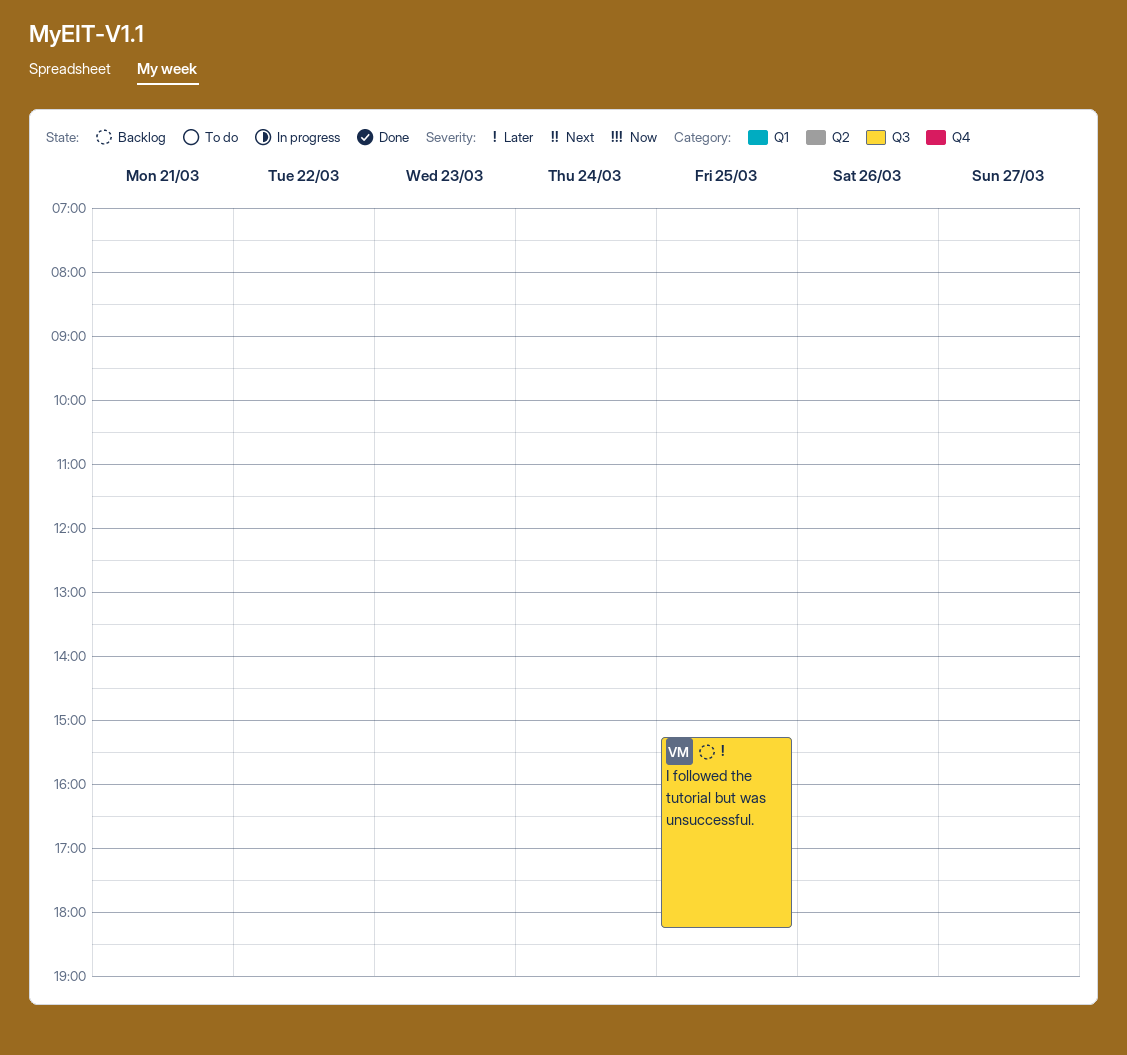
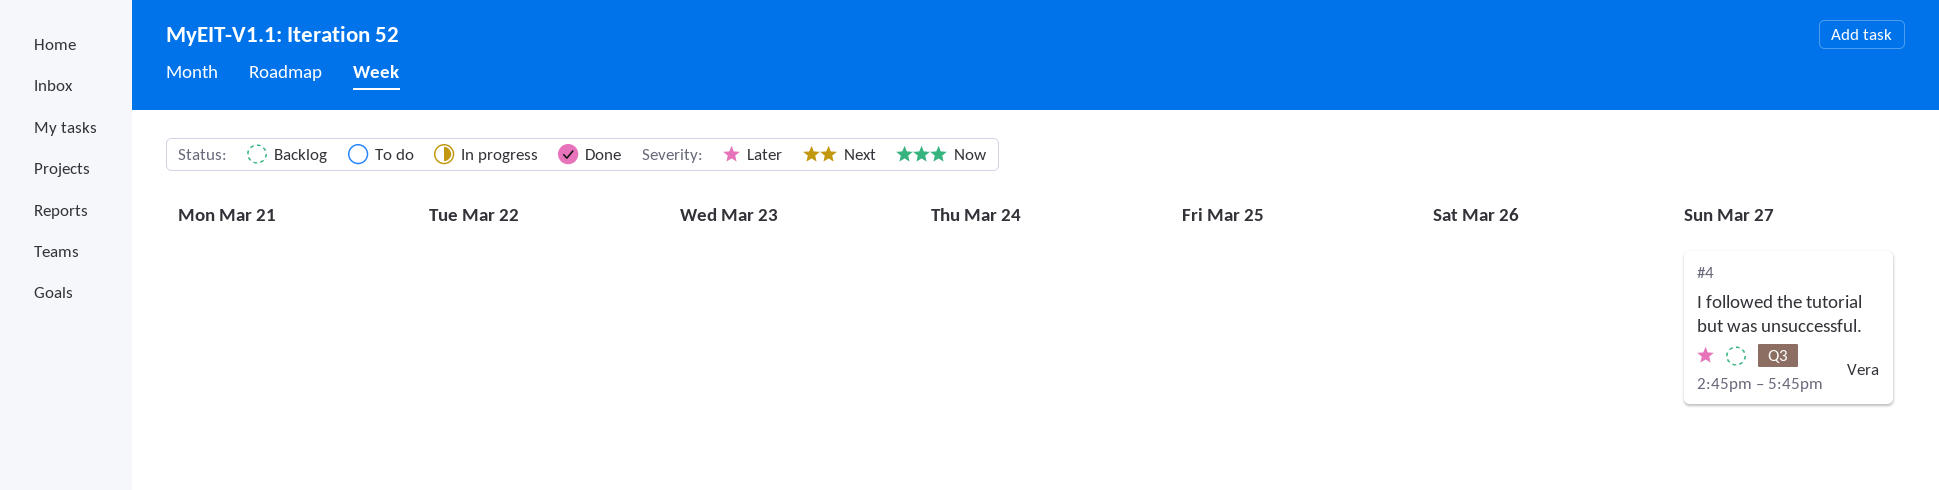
I followed the tutorial but was unsuccessful., day: Mar 25 -> Mar 27
I followed the tutorial but was unsuccessful., begins: 15:15 -> 14:45
I followed the tutorial but was unsuccessful., ends: 18:15 -> 17:45

